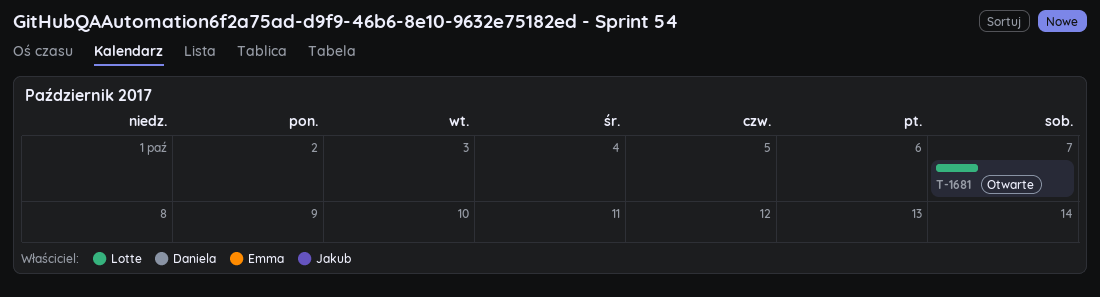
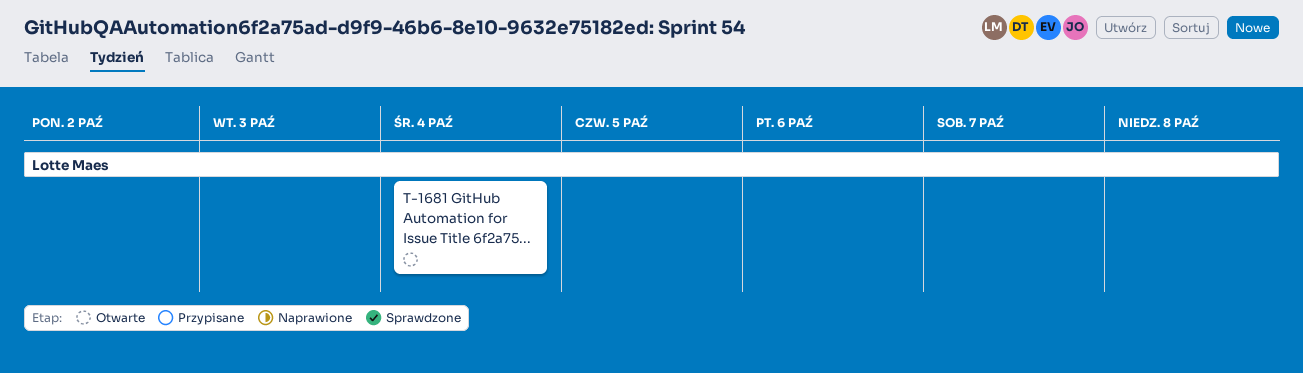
T-1681, due: Oct 7 -> Oct 4

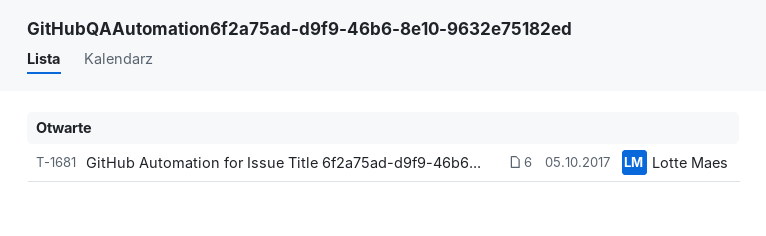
T-1681, due: Oct 4 -> Oct 5

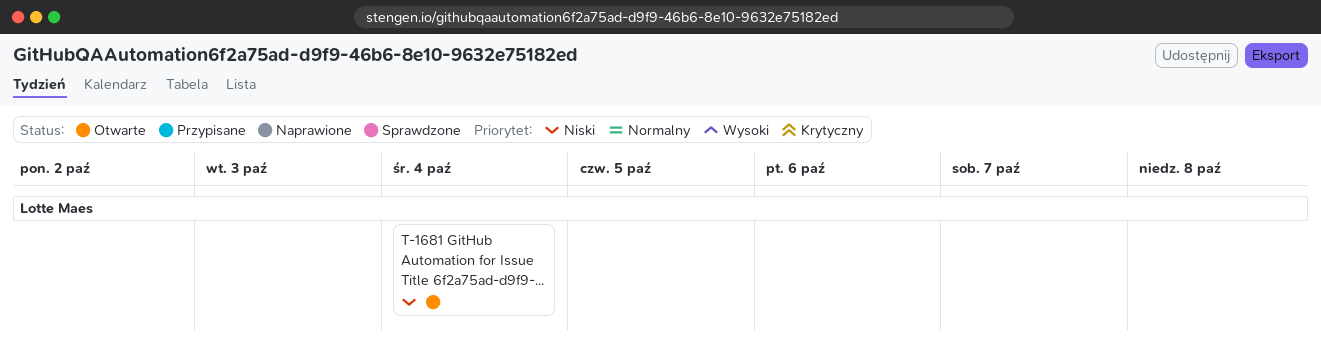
T-1681, due: Oct 5 -> Oct 4

